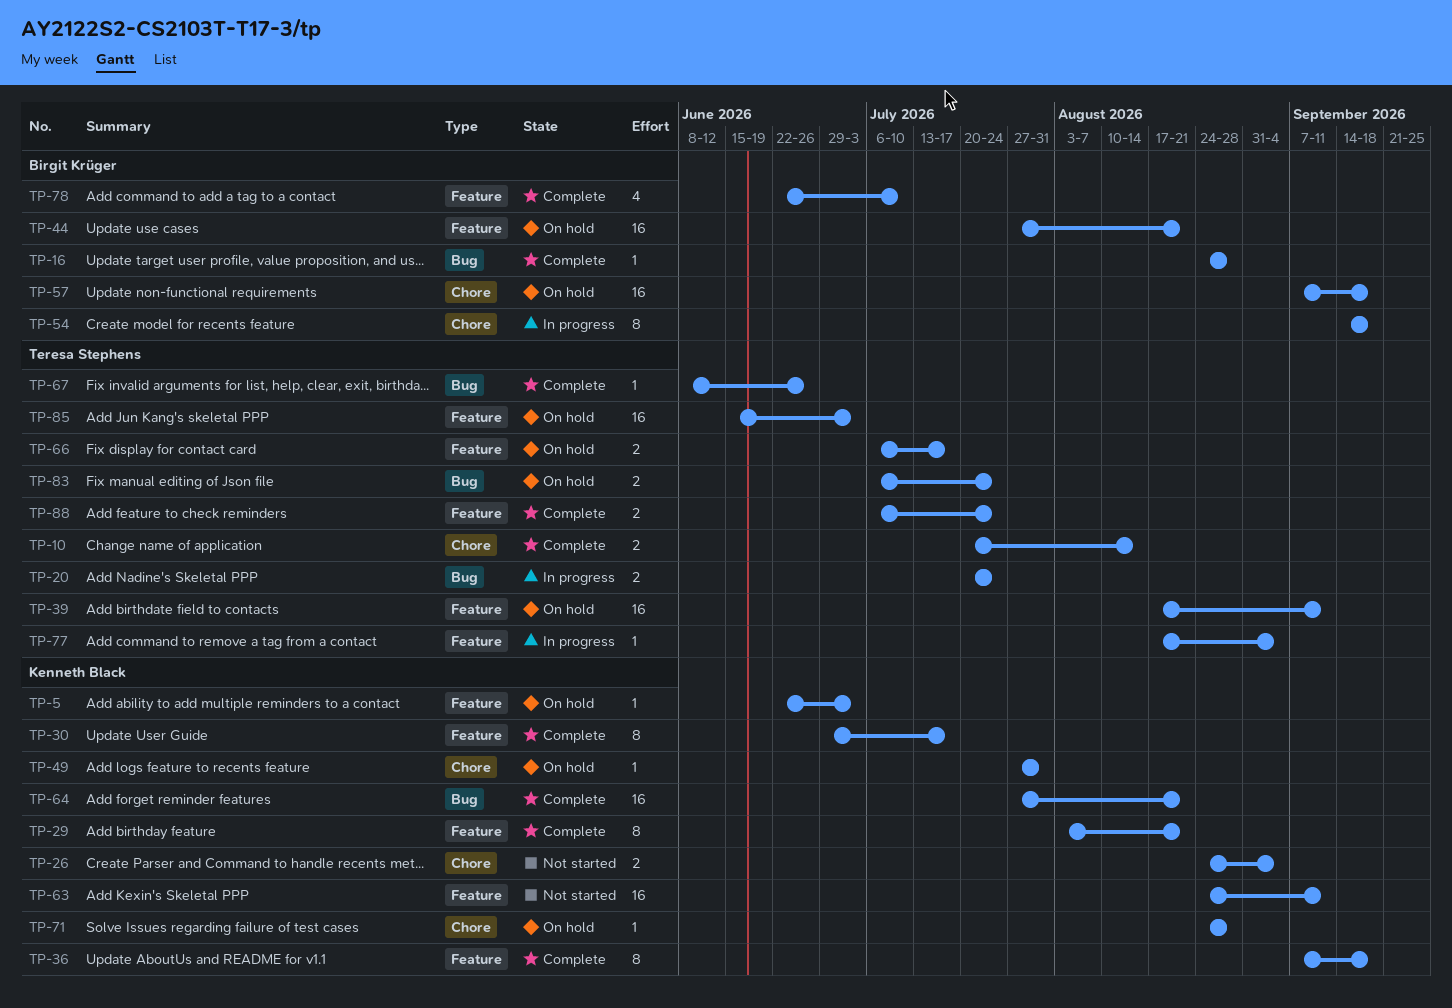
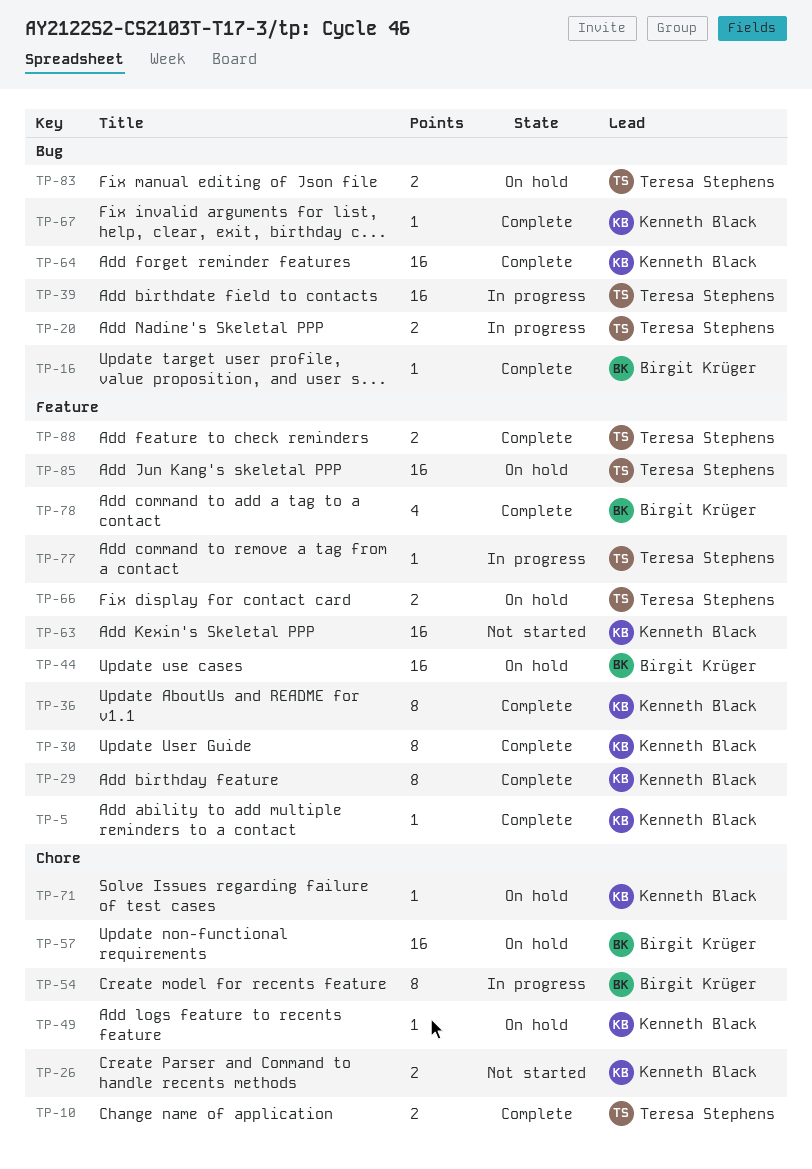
TP-5, status: On hold -> Complete
TP-39, status: On hold -> In progress
TP-39, label: Feature -> Bug
TP-67, owner: Teresa Stephens -> Kenneth Black

